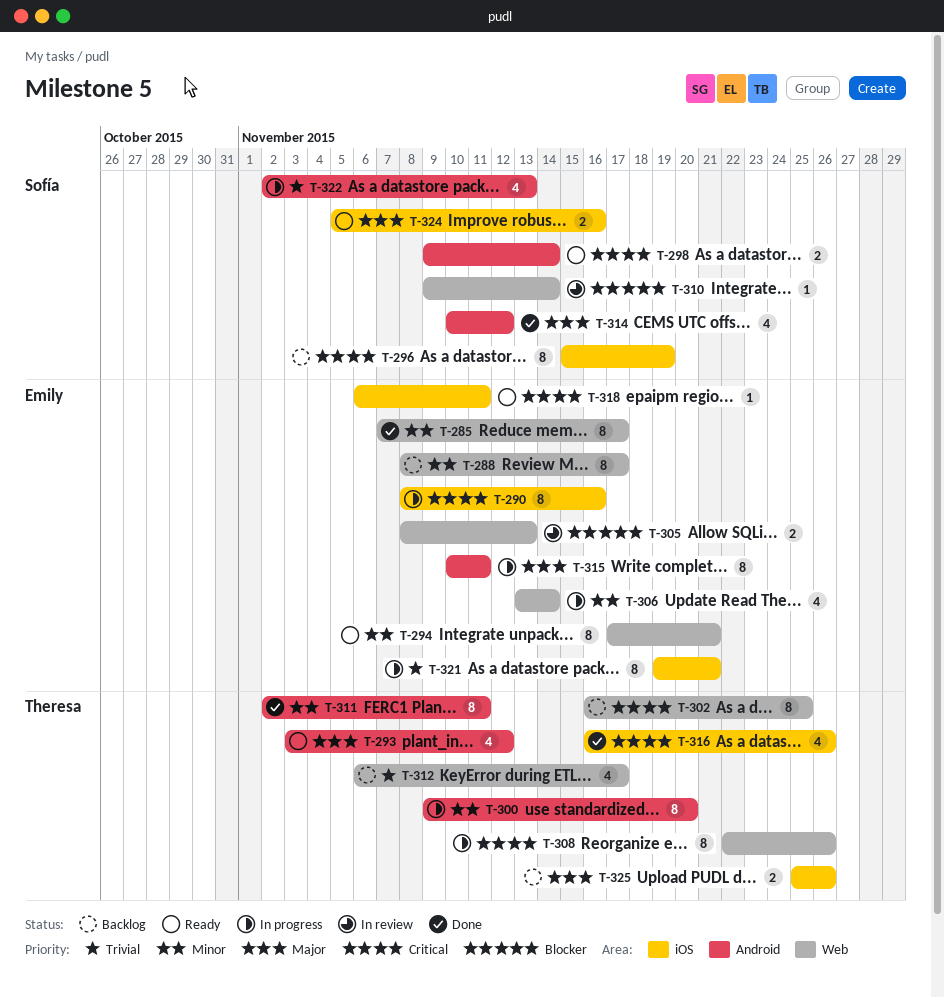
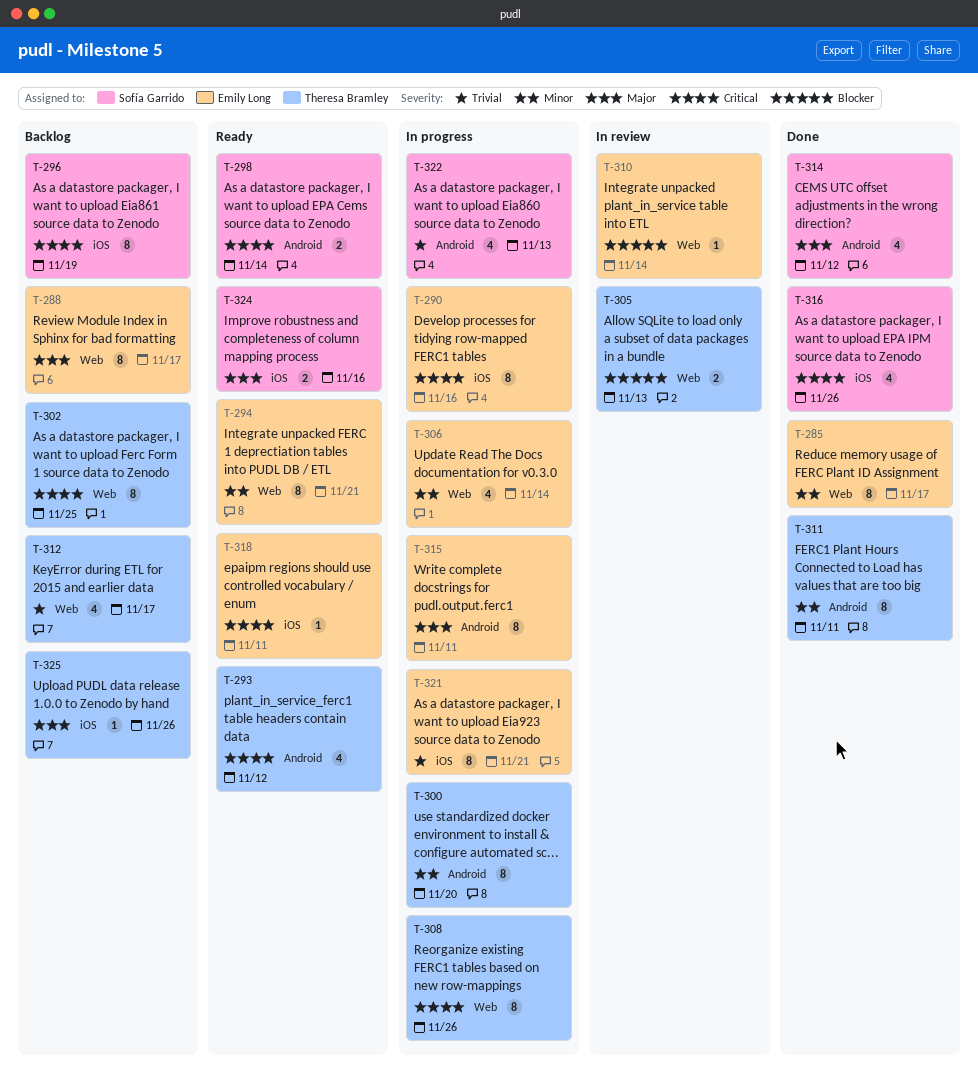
T-288, priority: Minor -> Major
T-293, priority: Major -> Critical
T-305, owner: Emily Long -> Theresa Bramley
T-310, owner: Sofía Garrido -> Emily Long
T-316, owner: Theresa Bramley -> Sofía Garrido
T-325, estimate: 2 -> 1

